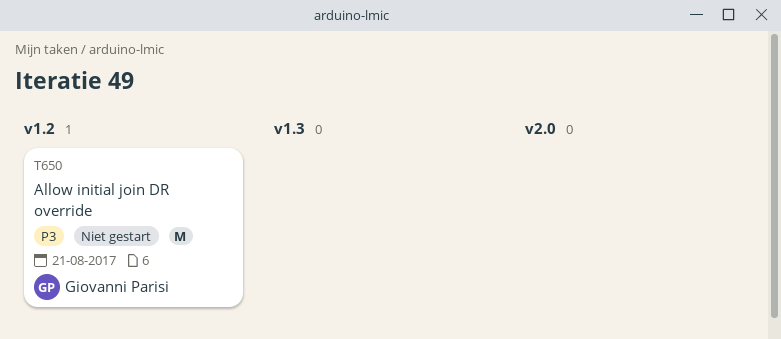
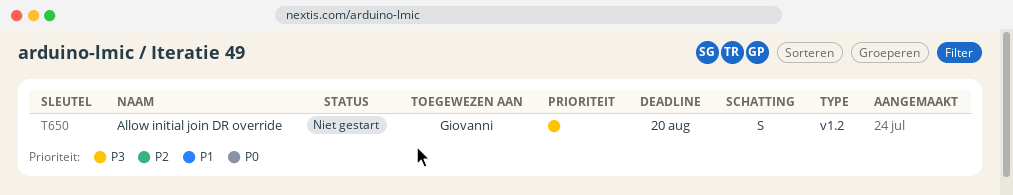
T650, estimate: M -> S
T650, due: Aug 21 -> Aug 20

